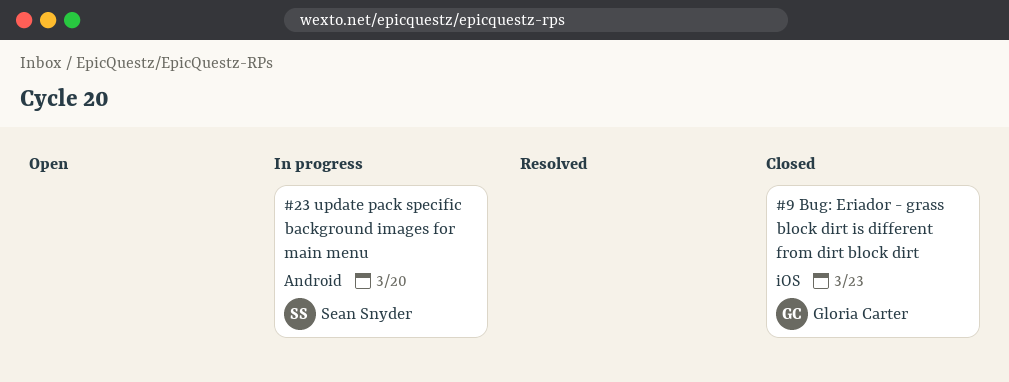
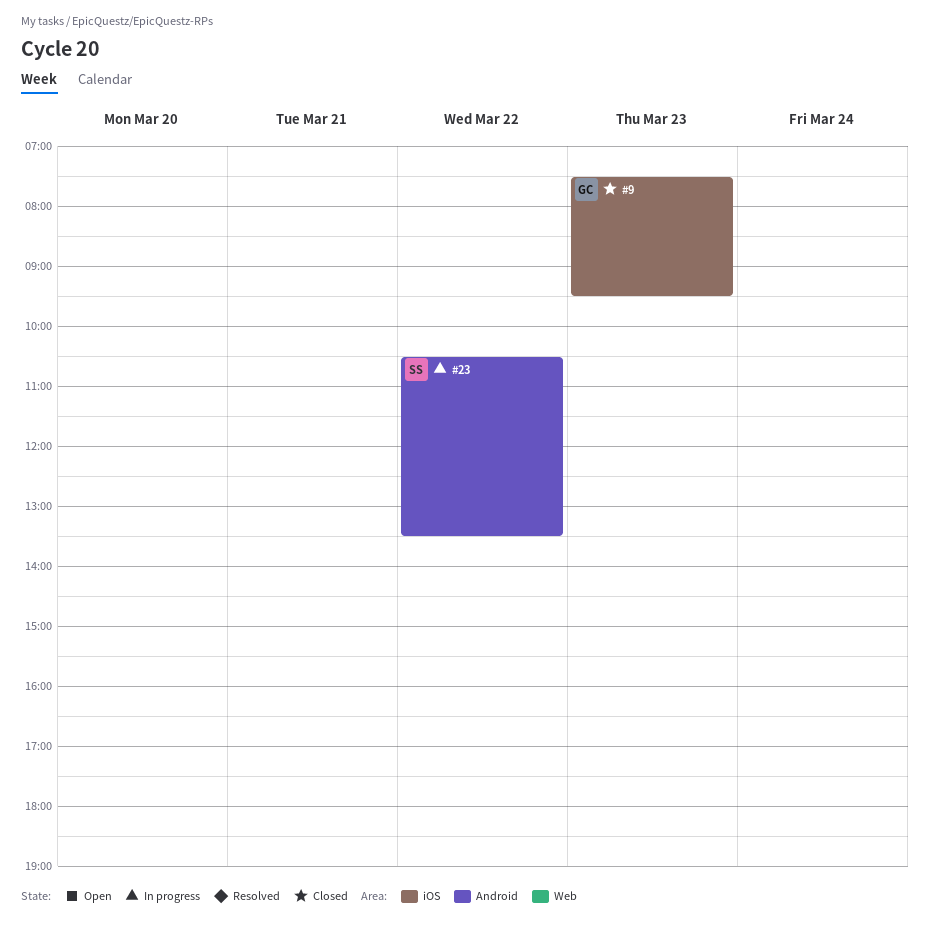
#23, day: Mar 20 -> Mar 22

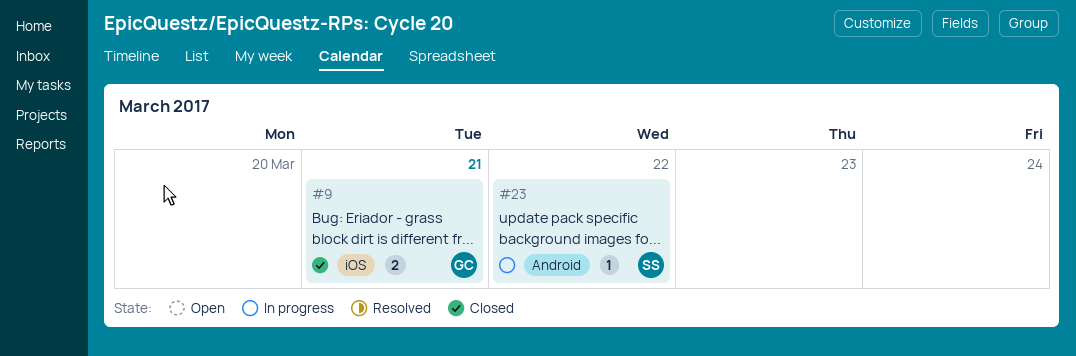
#9, day: Mar 23 -> Mar 21

